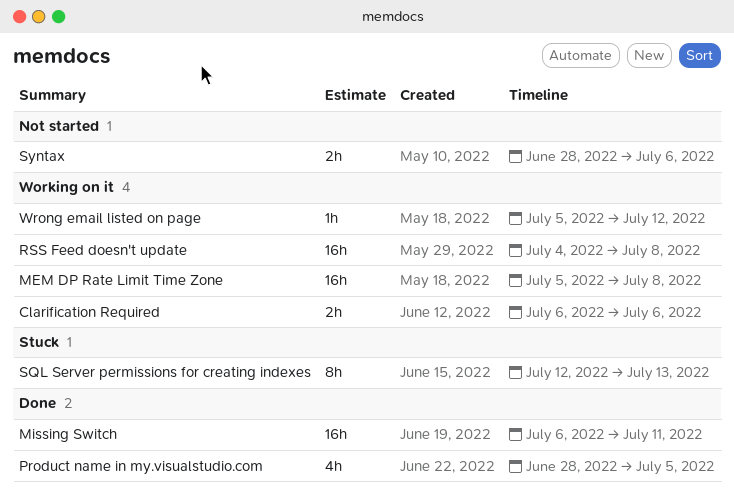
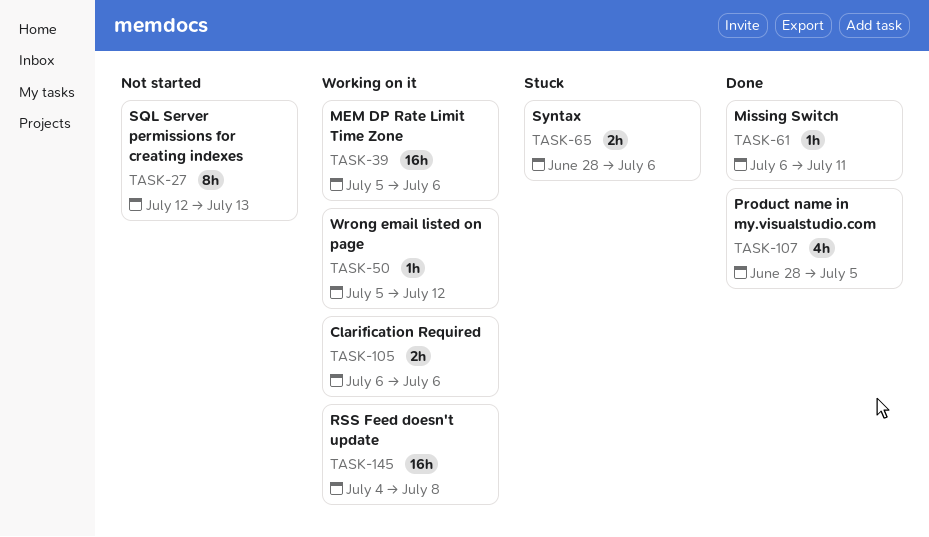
MEM DP Rate Limit Time Zone, due: Jul 8 -> Jul 6
Missing Switch, estimate: 16h -> 1h
SQL Server permissions for creating indexes, status: Stuck -> Not started
Syntax, status: Not started -> Stuck

